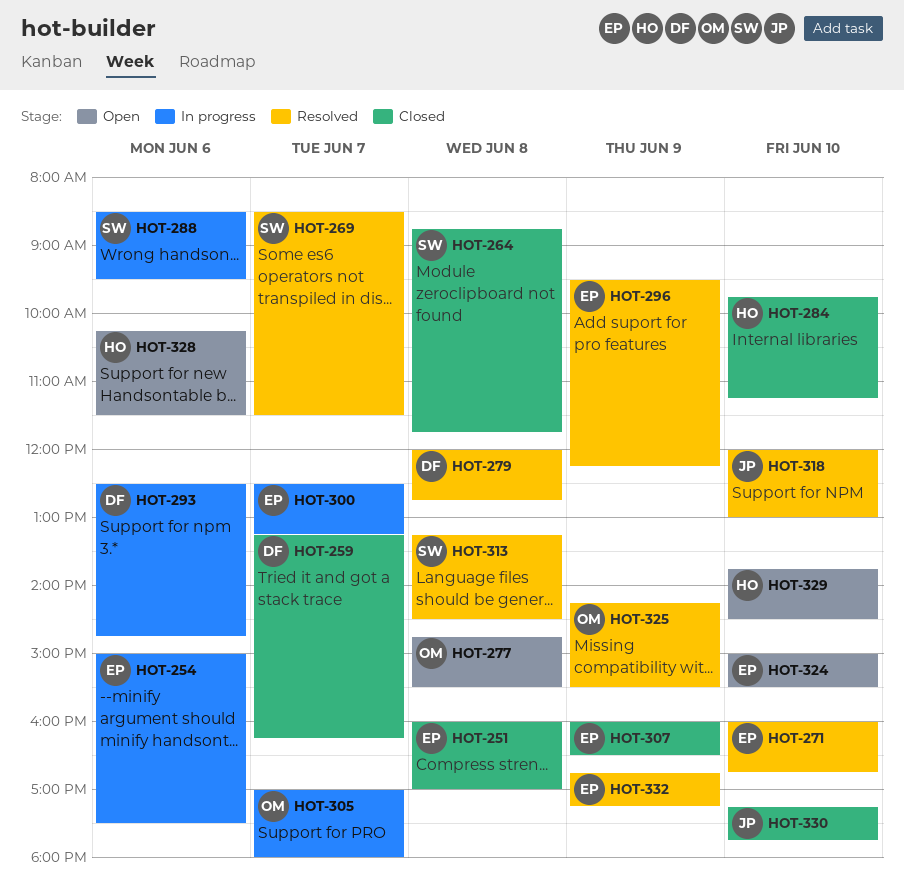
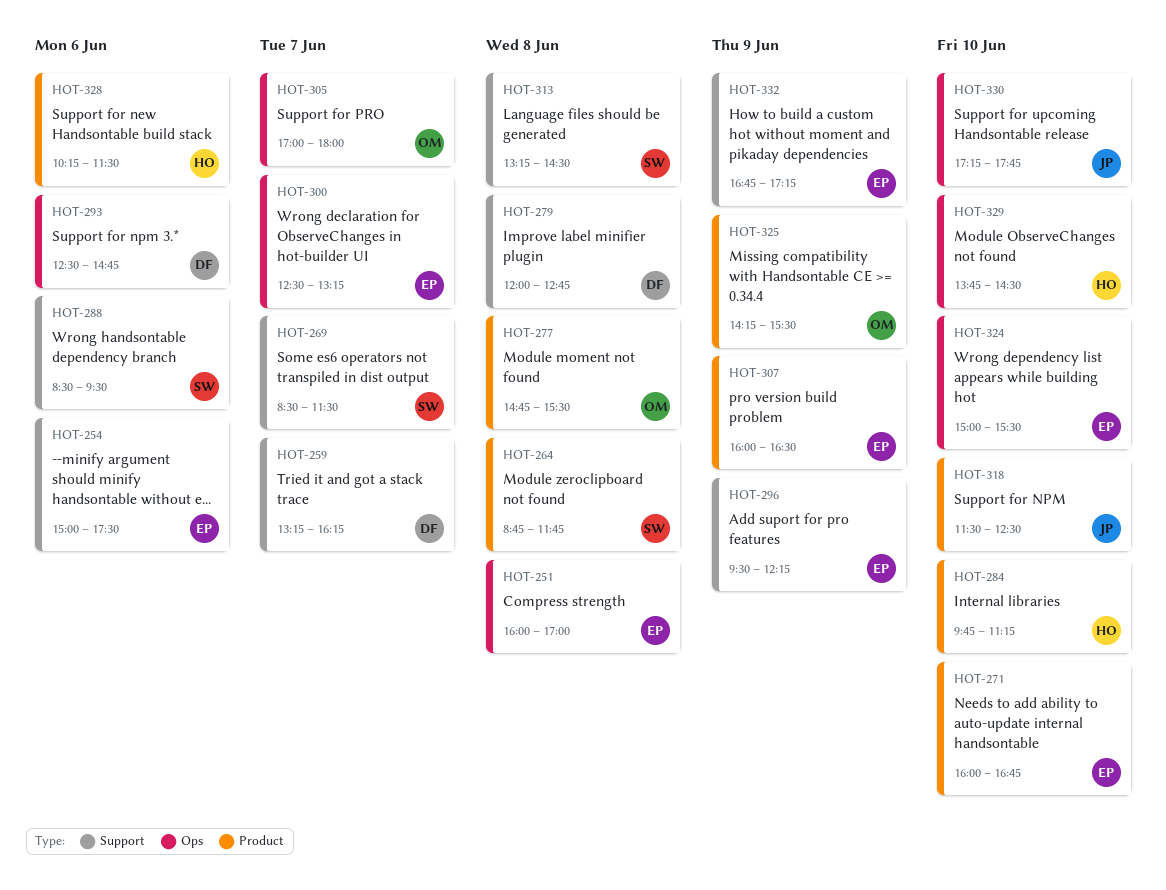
HOT-318, begins: 12:00 -> 11:30
HOT-318, ends: 13:00 -> 12:30

